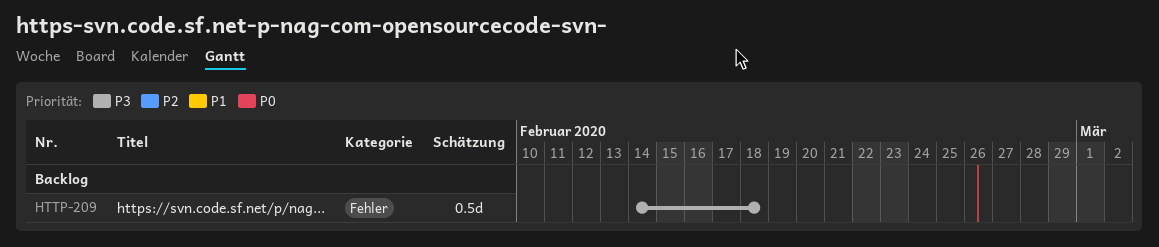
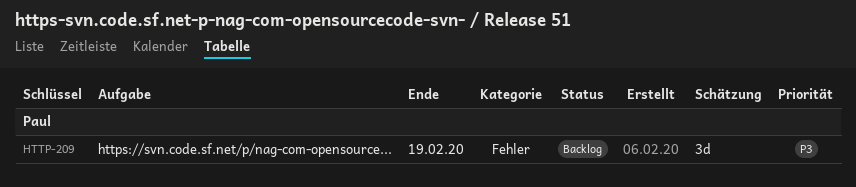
HTTP-209, estimate: 0.5d -> 3d
HTTP-209, due: Feb 18 -> Feb 19

